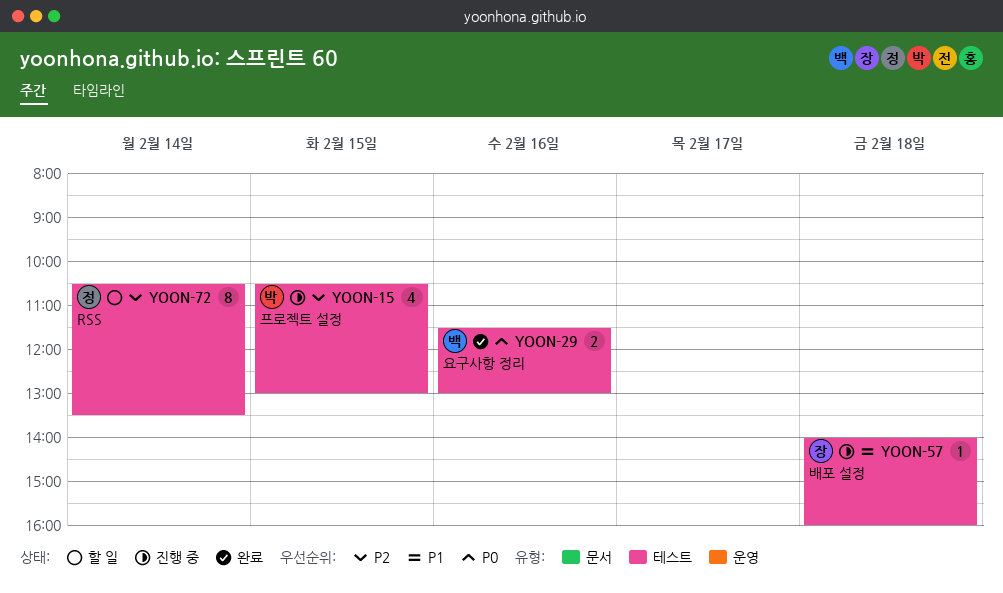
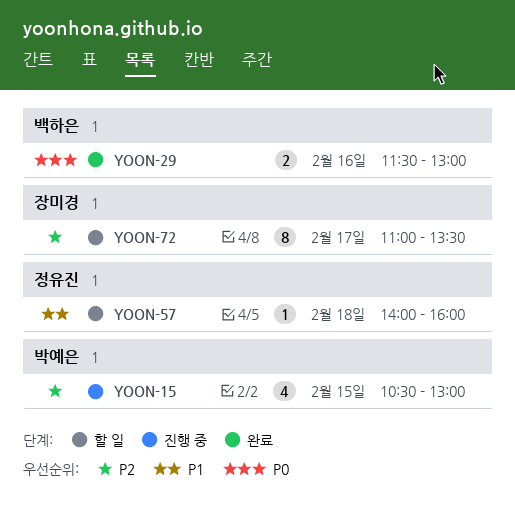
YOON-57, status: 진행 중 -> 할 일
YOON-57, owner: 장미경 -> 정유진
YOON-72, owner: 정유진 -> 장미경
YOON-72, day: Feb 14 -> Feb 17
YOON-72, begins: 10:30 -> 11:00

